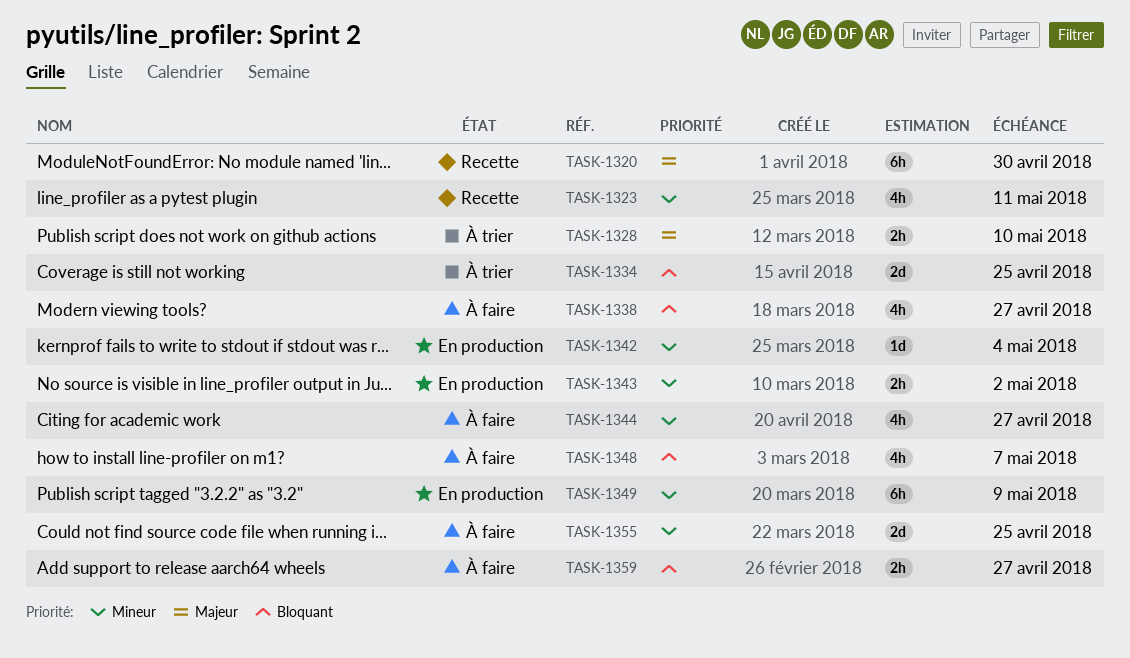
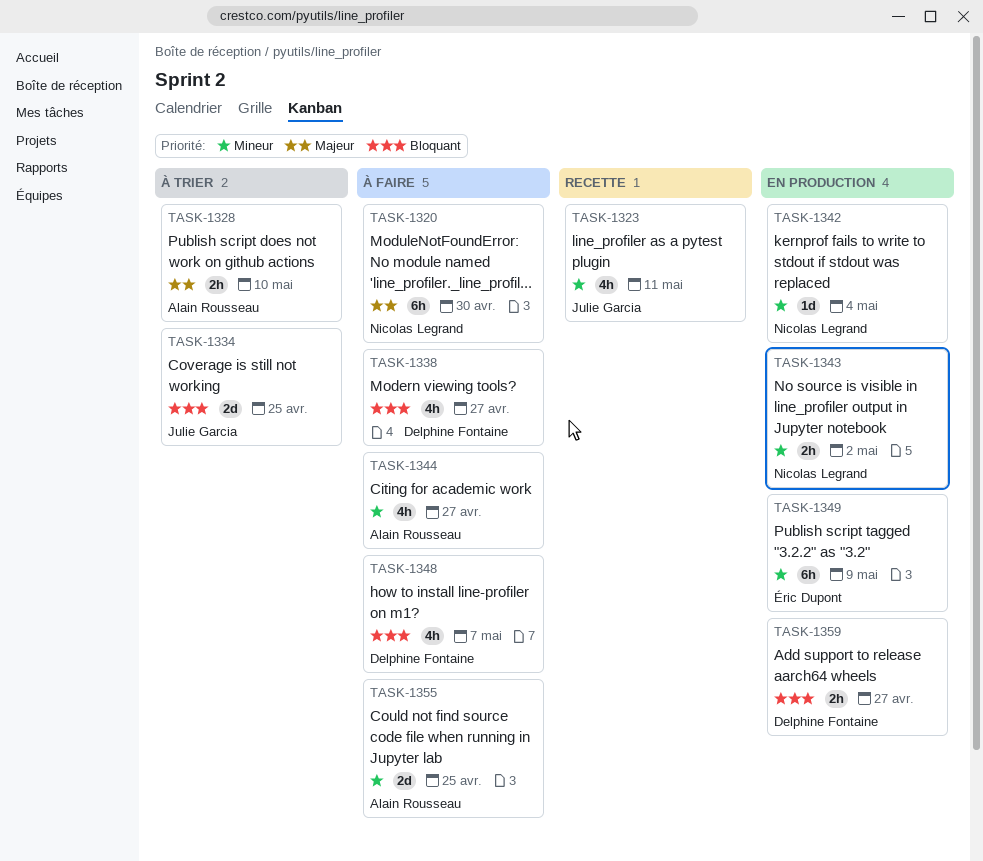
TASK-1320, status: Recette -> À faire
TASK-1359, status: À faire -> En production

